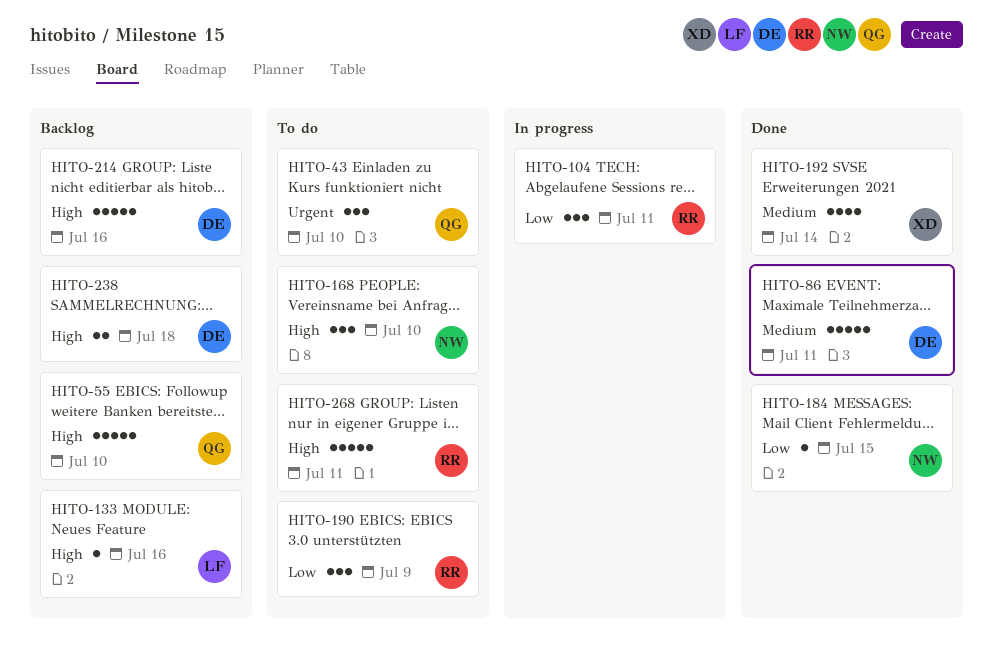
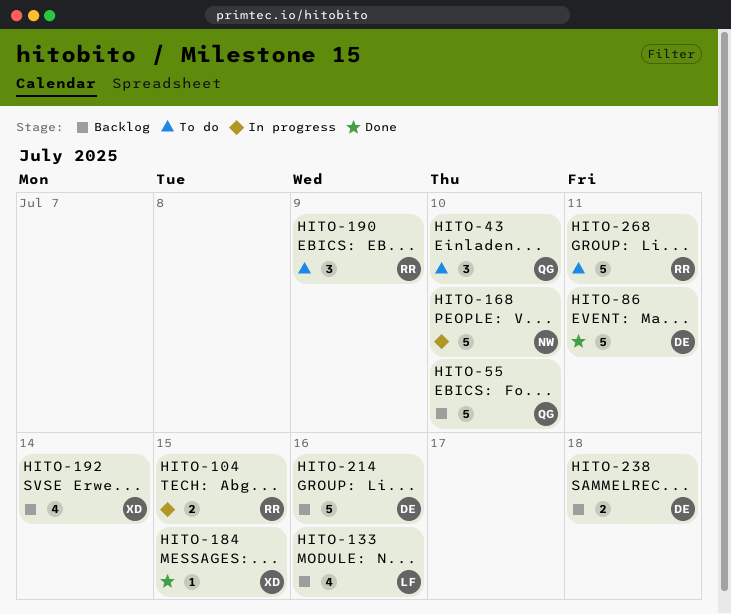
HITO-104, estimate: 3 -> 2
HITO-104, due: Jul 11 -> Jul 15
HITO-133, estimate: 1 -> 4
HITO-168, status: To do -> In progress
HITO-168, estimate: 3 -> 5
HITO-184, owner: NW -> XD
HITO-192, status: Done -> Backlog

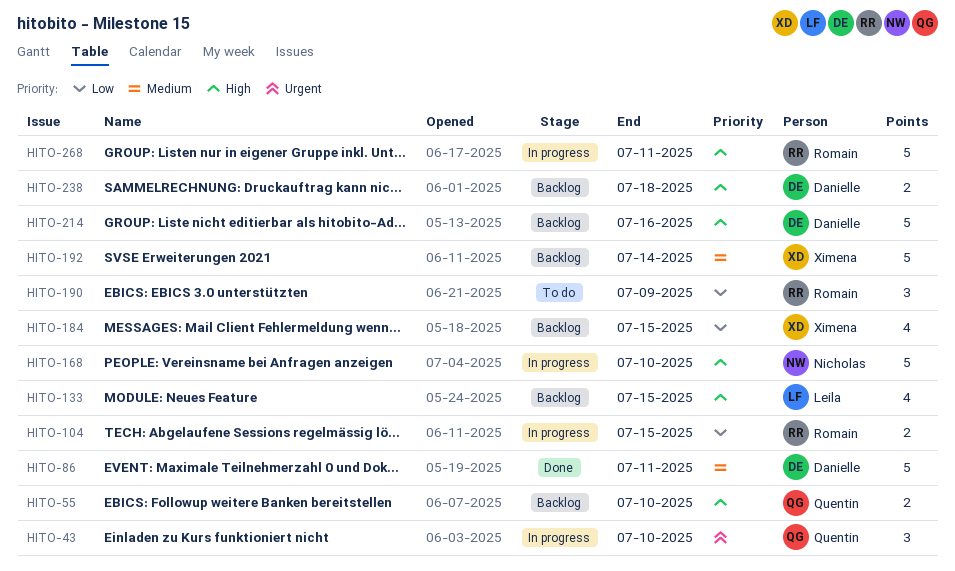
HITO-43, status: To do -> In progress
HITO-55, estimate: 5 -> 2
HITO-133, due: Jul 16 -> Jul 15
HITO-184, status: Done -> Backlog
HITO-184, estimate: 1 -> 4
HITO-192, estimate: 4 -> 5
HITO-268, status: To do -> In progress

